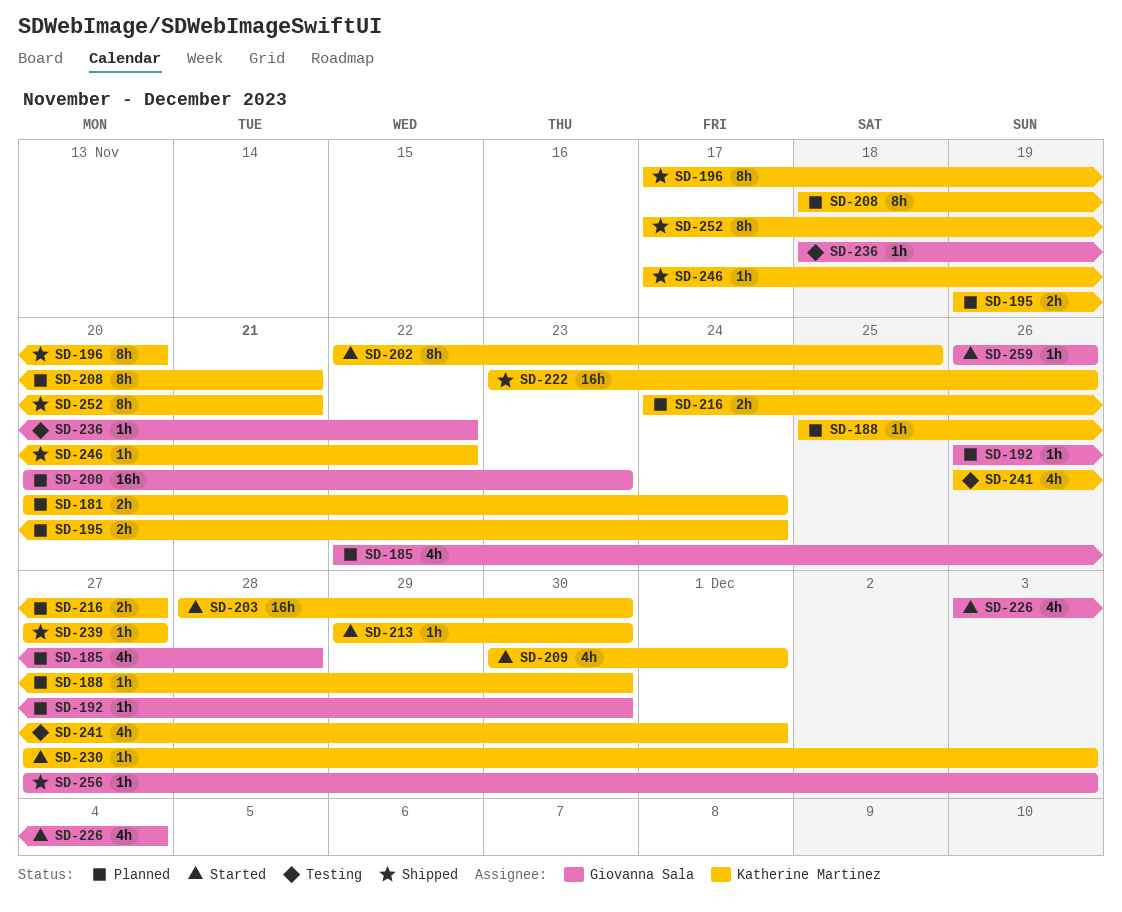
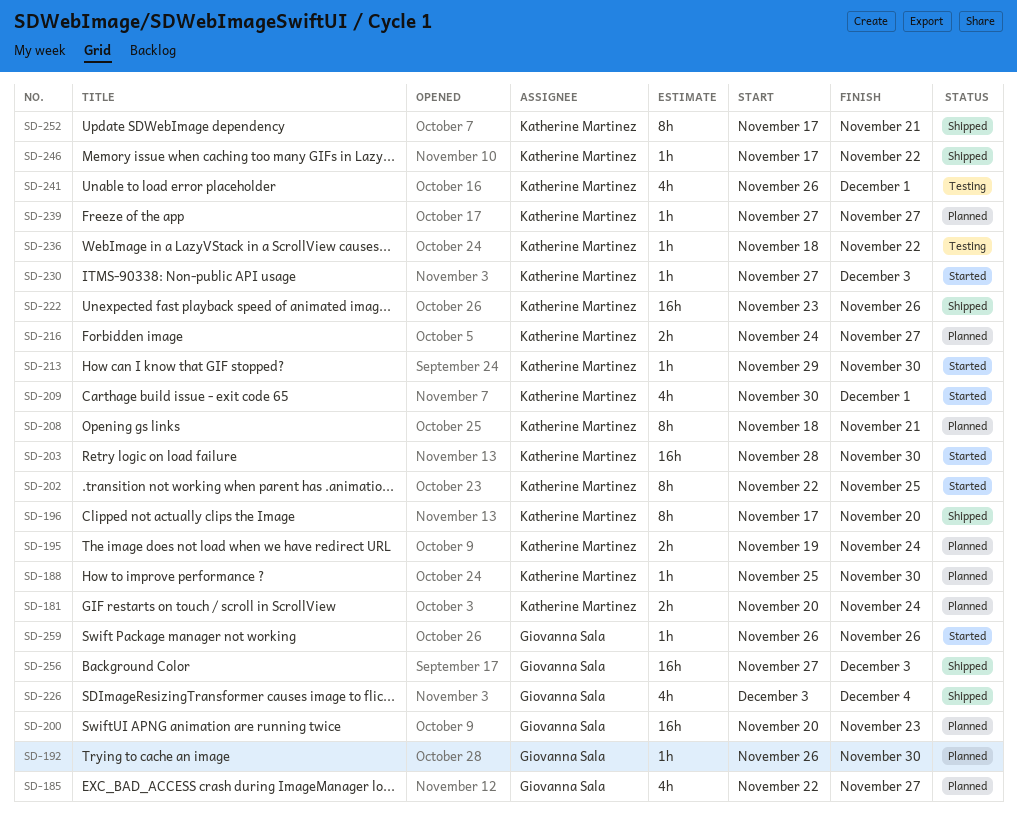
SD-185, due: Nov 28 -> Nov 27
SD-226, status: Started -> Shipped
SD-236, owner: Giovanna Sala -> Katherine Martinez
SD-239, status: Shipped -> Planned
SD-256, estimate: 1h -> 16h

